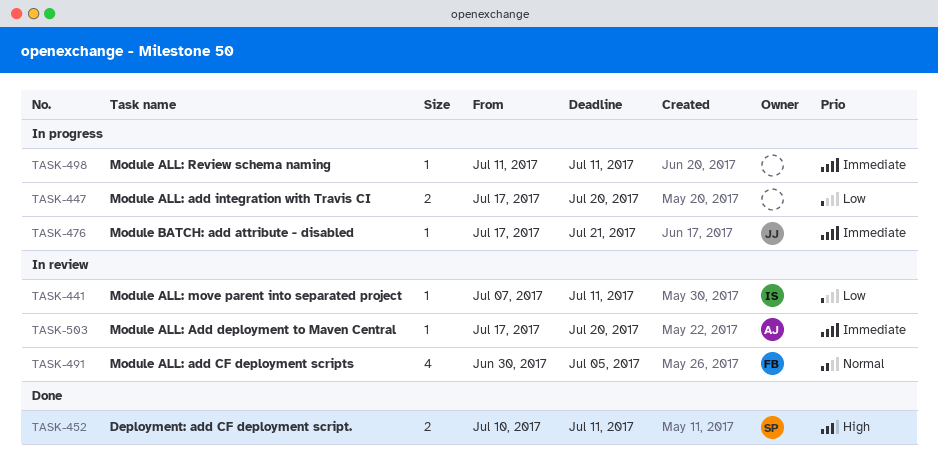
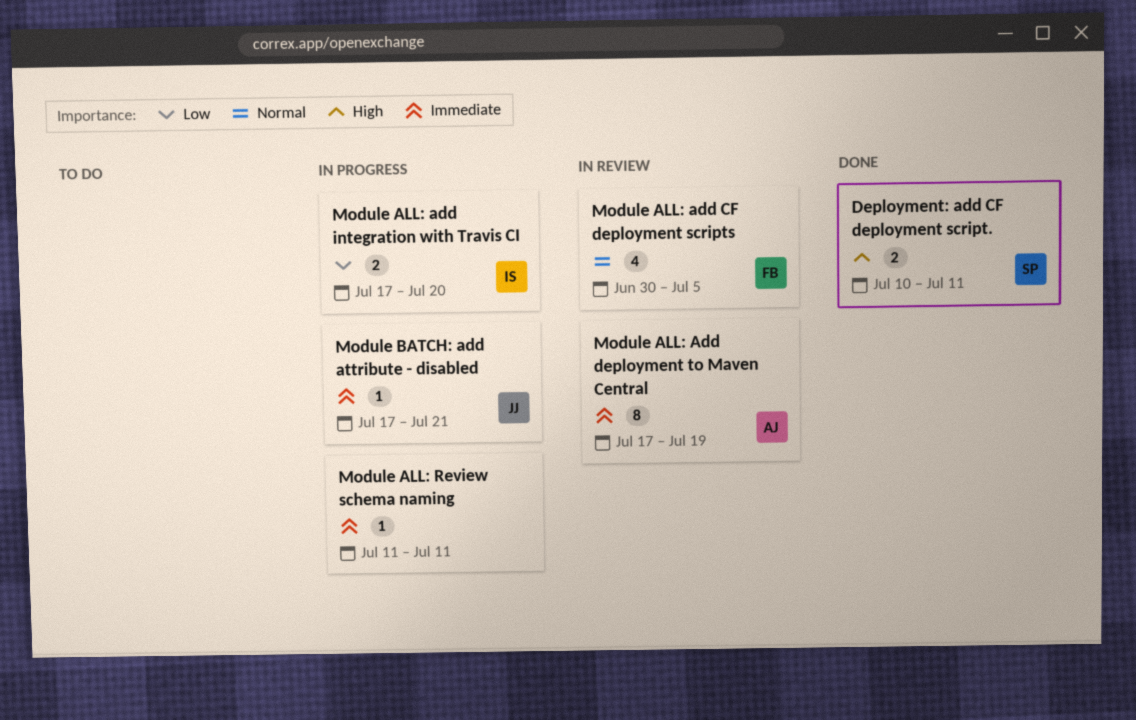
Module ALL: Add deployment to Maven Central, estimate: 1 -> 8
Module ALL: Add deployment to Maven Central, due: Jul 20 -> Jul 19
Module ALL: add integration with Travis CI, owner: none -> IS
Module ALL: move parent into separated project: present -> none

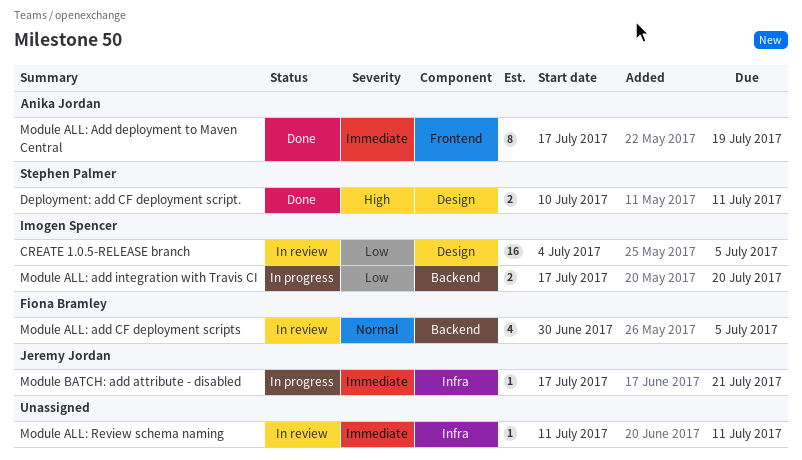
CREATE 1.0.5-RELEASE branch: none -> present
Module ALL: Add deployment to Maven Central, status: In review -> Done
Module ALL: Review schema naming, status: In progress -> In review

